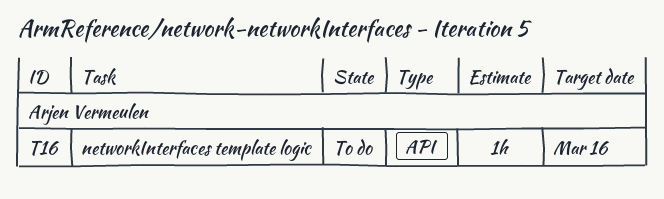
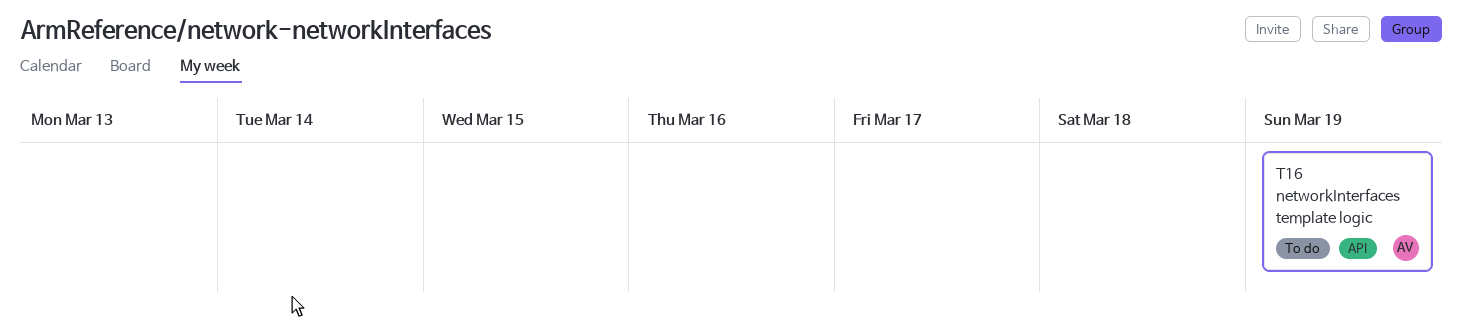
T16, due: Mar 16 -> Mar 19

